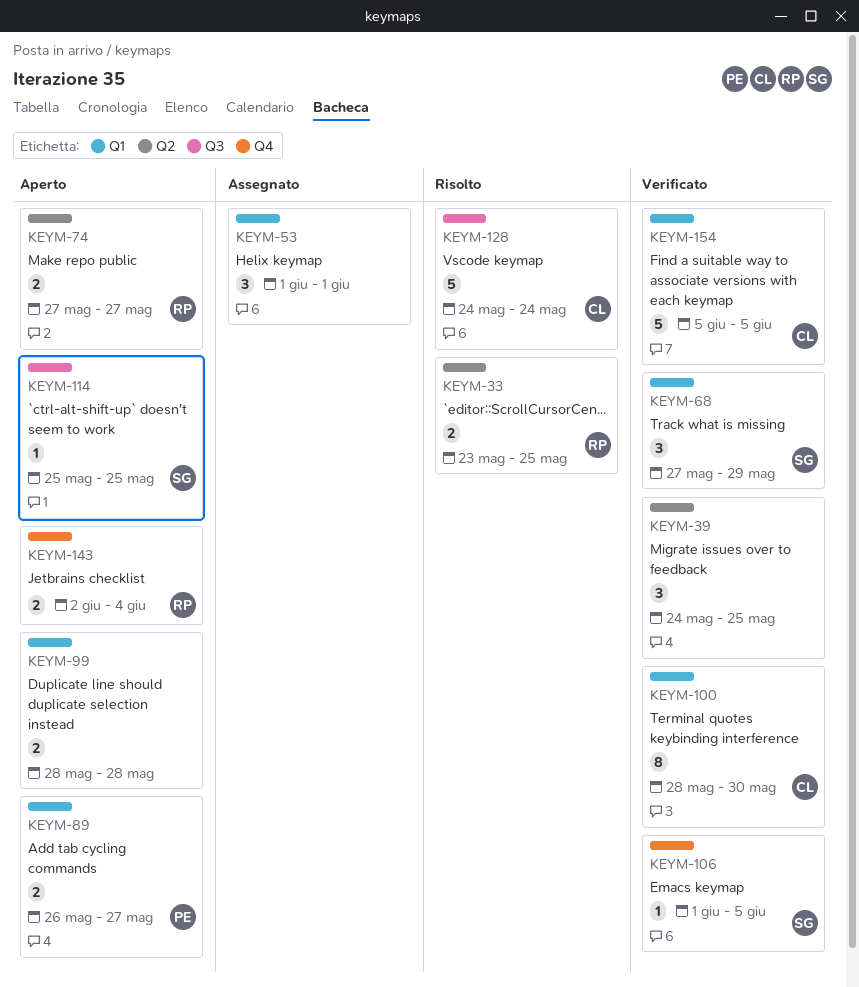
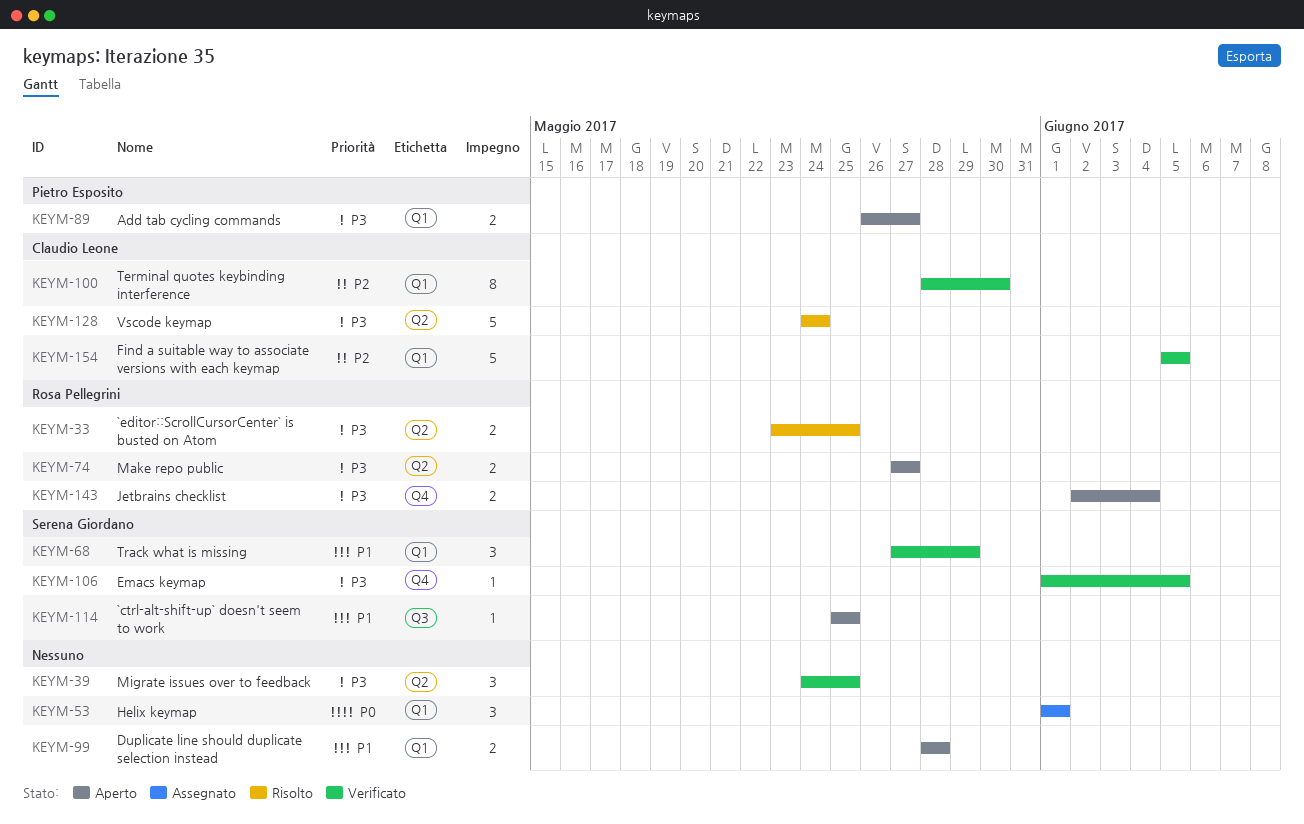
KEYM-128, label: Q3 -> Q2

